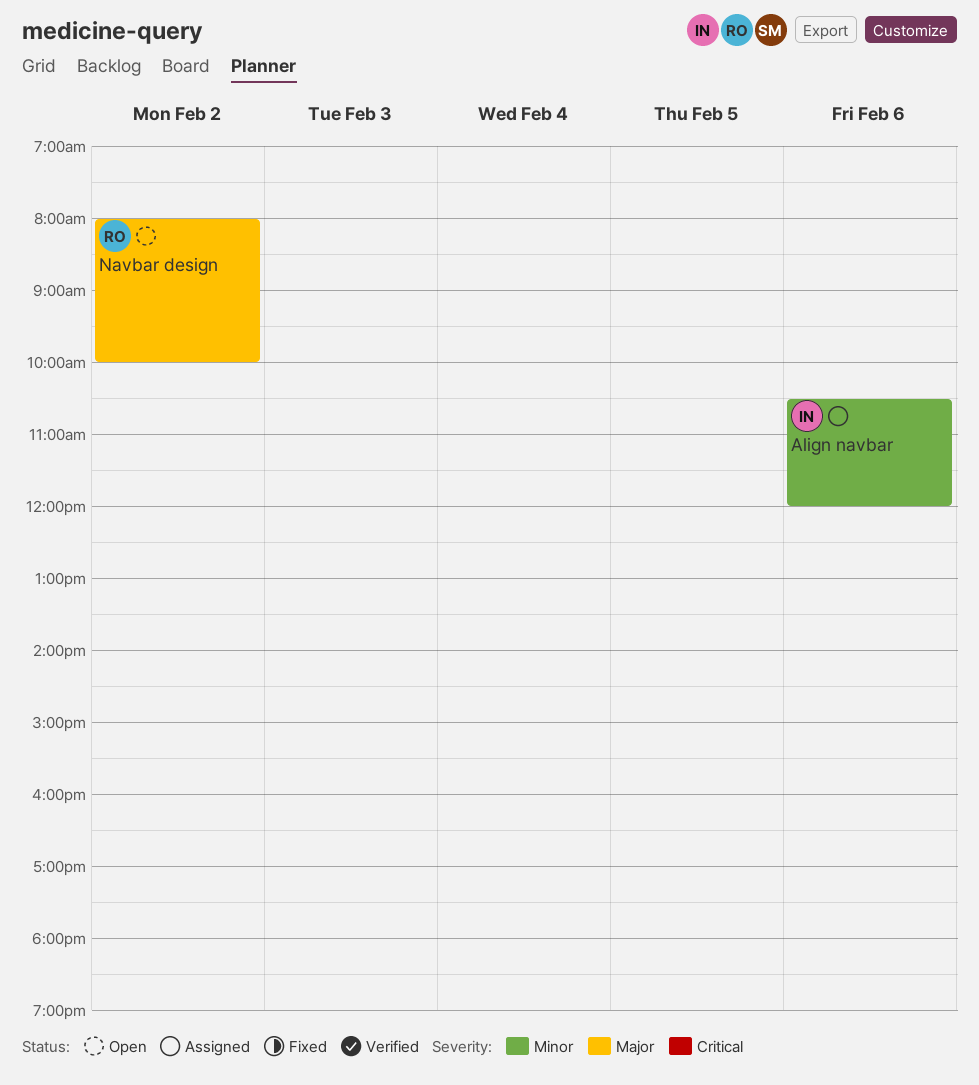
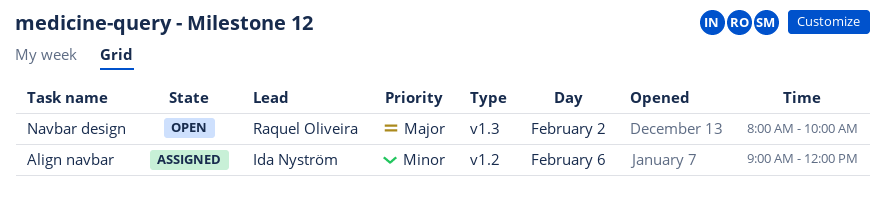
Align navbar, begins: 10:30 -> 09:00

